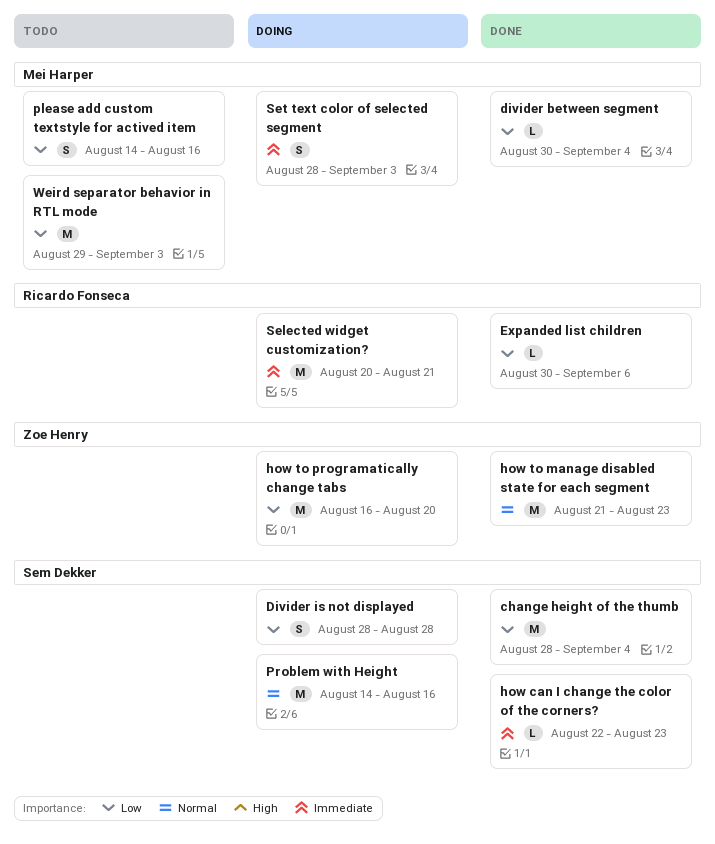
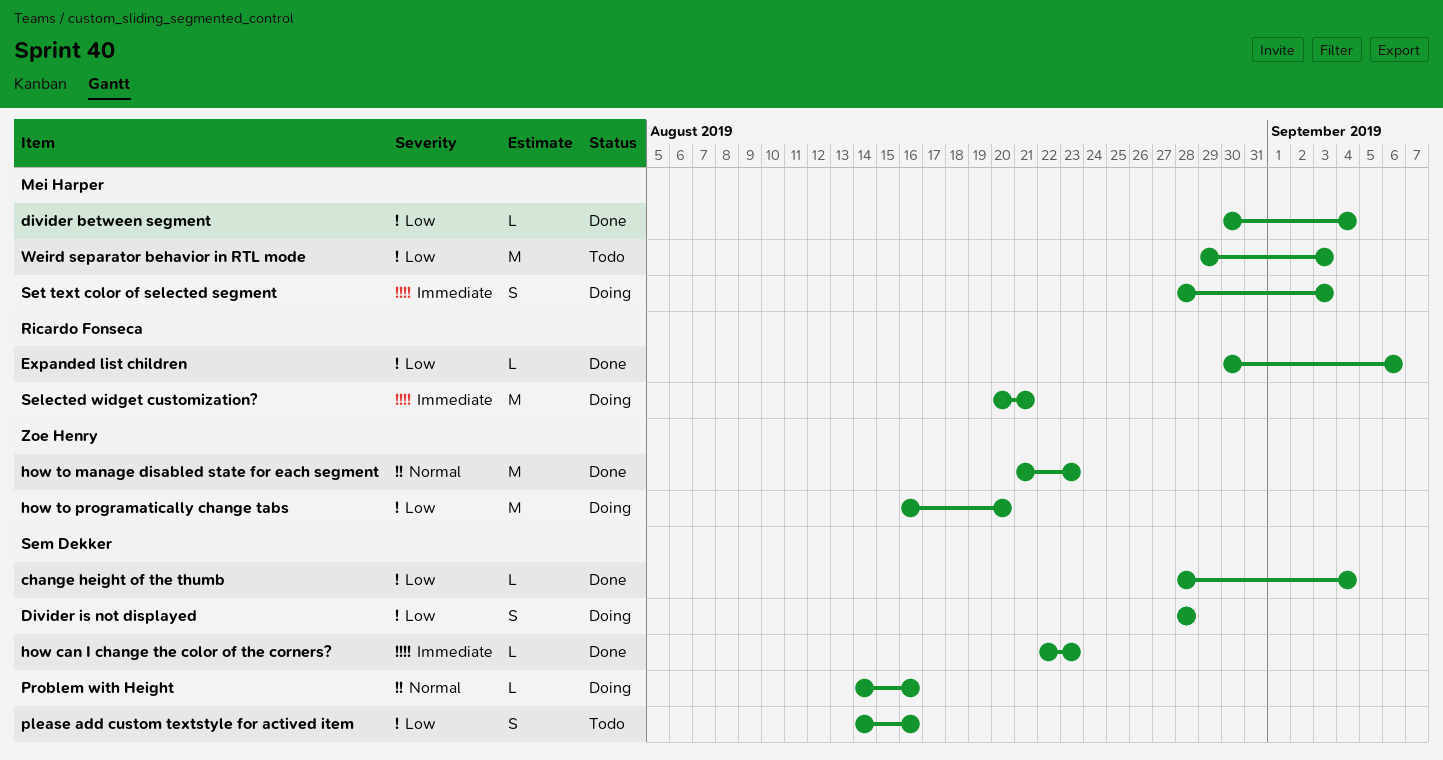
change height of the thumb, estimate: M -> L
please add custom textstyle for actived item, owner: Mei Harper -> Sem Dekker
Problem with Height, estimate: M -> L

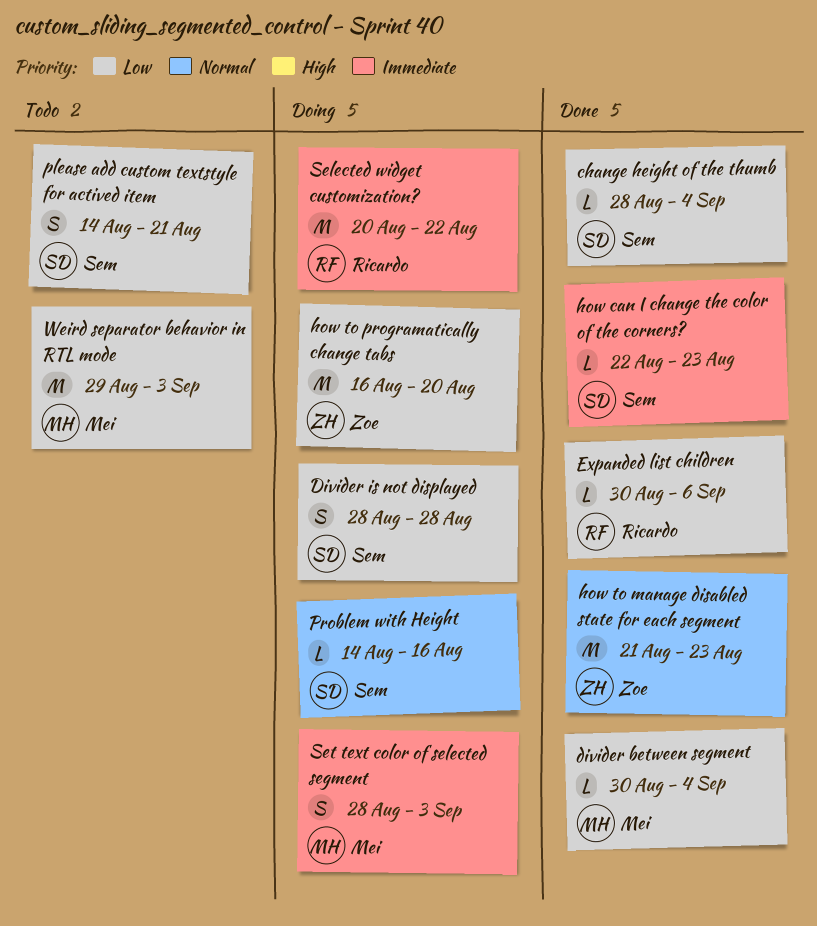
please add custom textstyle for actived item, due: Aug 16 -> Aug 21
Selected widget customization?, due: Aug 21 -> Aug 22

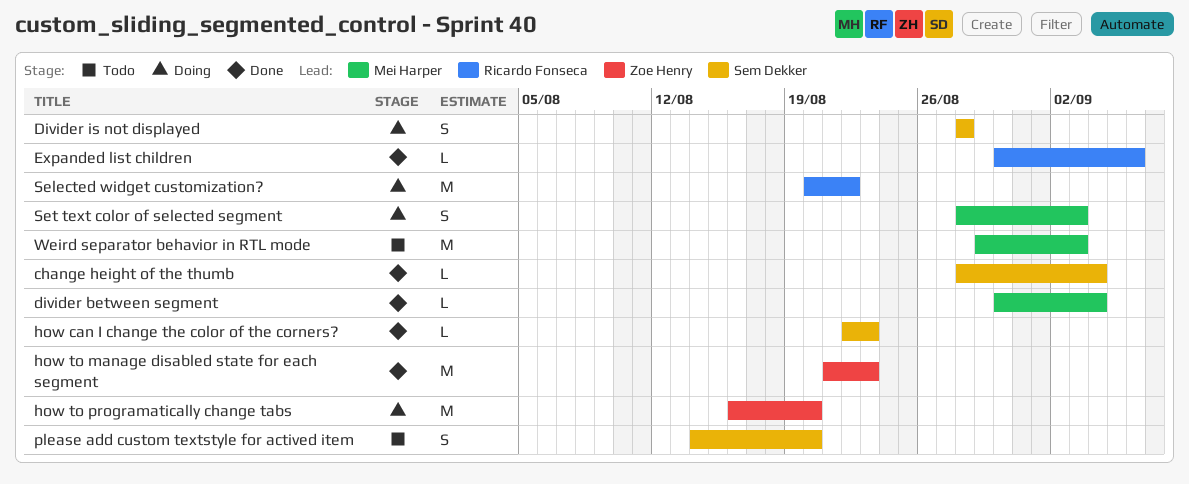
please add custom textstyle for actived item, due: Aug 21 -> Aug 20
Problem with Height: present -> none

